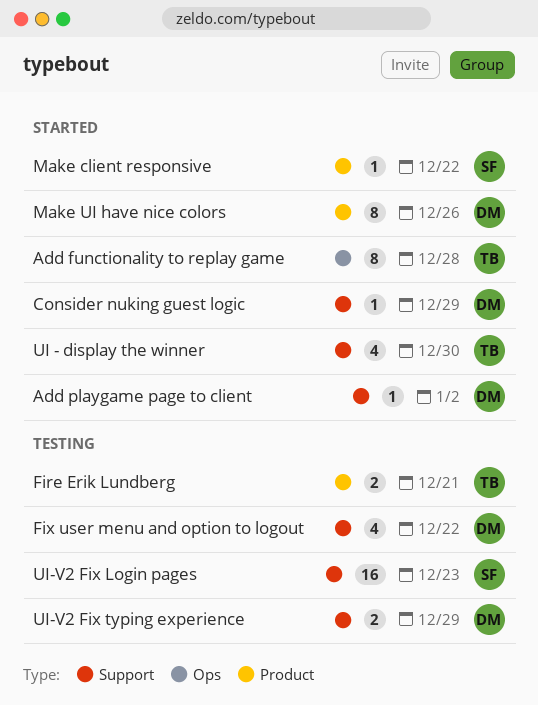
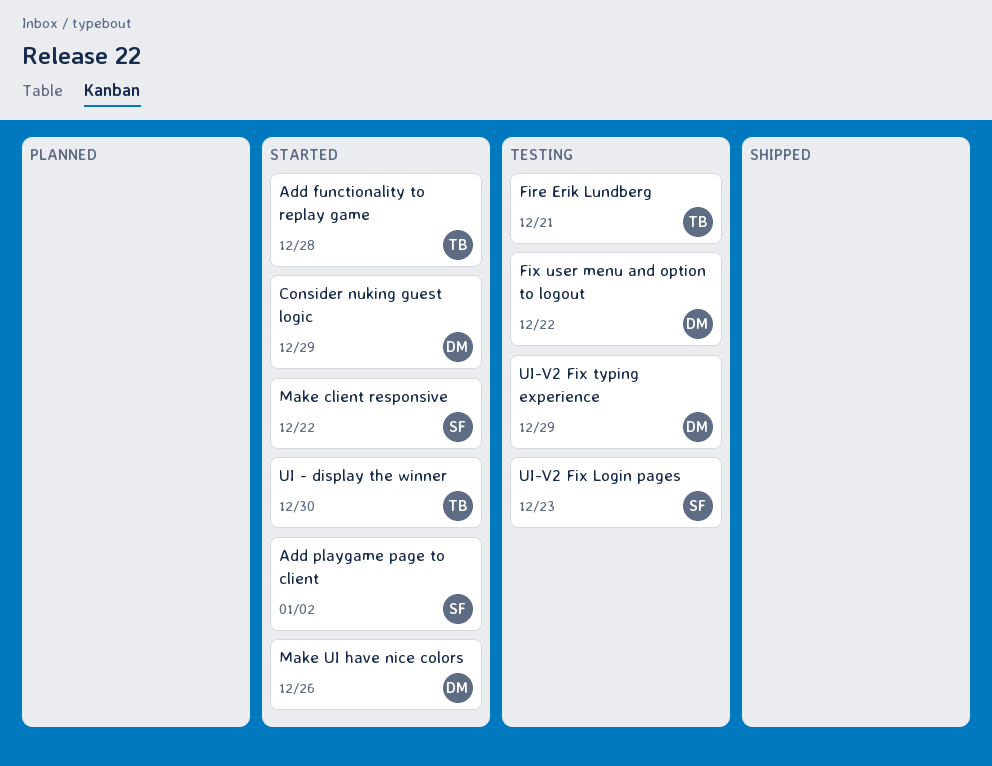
Add playgame page to client, owner: DM -> SF

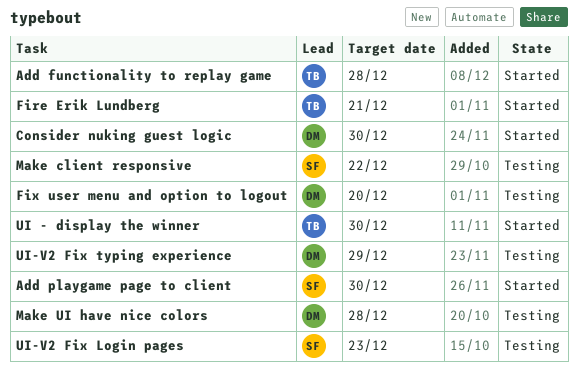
Add playgame page to client, due: Jan 2 -> Dec 30
Consider nuking guest logic, due: Dec 29 -> Dec 30
Fire Erik Lundberg, status: Testing -> Started
Fix user menu and option to logout, due: Dec 22 -> Dec 20
Make client responsive, status: Started -> Testing
Make UI have nice colors, status: Started -> Testing
Make UI have nice colors, due: Dec 26 -> Dec 28

